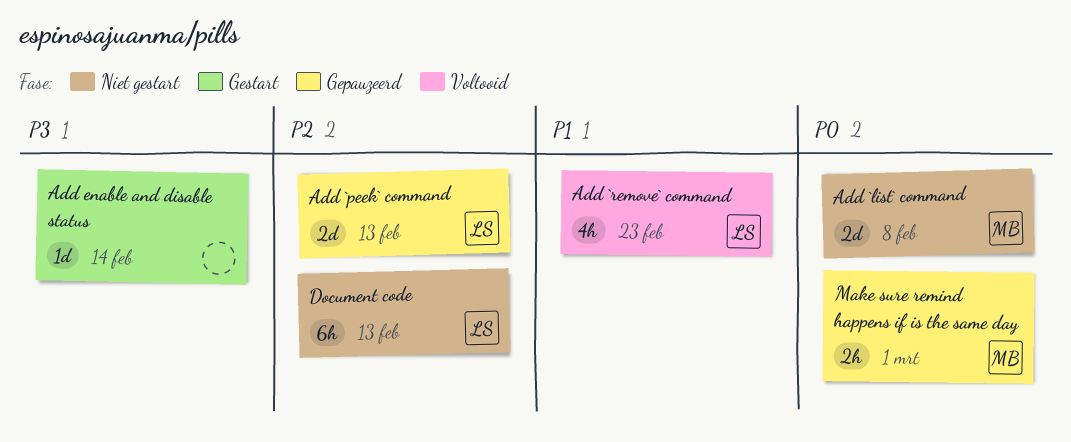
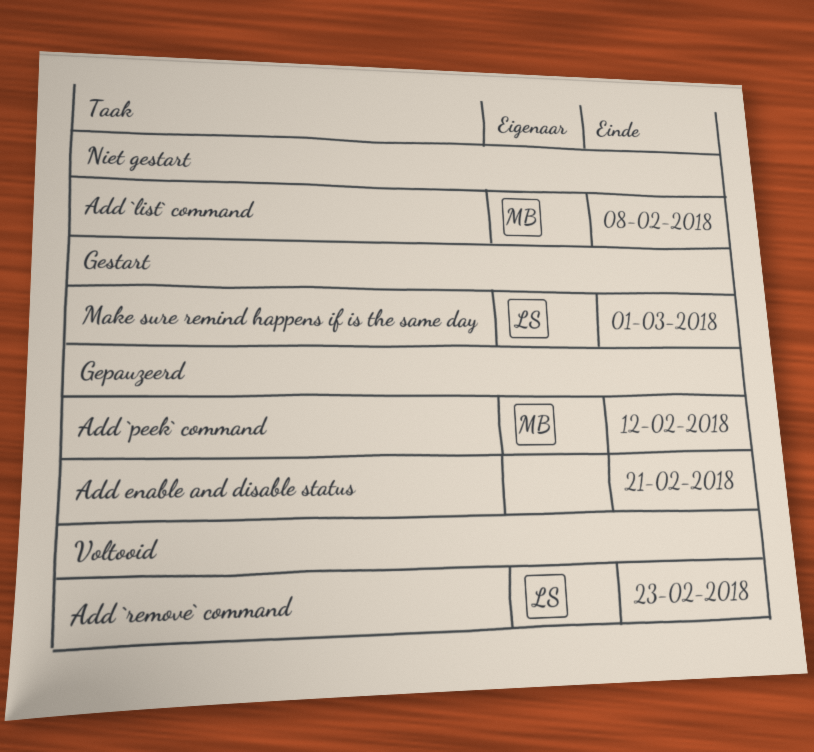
Add `peek` command, owner: LS -> MB
Add `peek` command, due: Feb 13 -> Feb 12
Add enable and disable status, status: Gestart -> Gepauzeerd
Add enable and disable status, due: Feb 14 -> Feb 21
Document code: present -> none
Make sure remind happens if is the same day, status: Gepauzeerd -> Gestart
Make sure remind happens if is the same day, owner: MB -> LS

